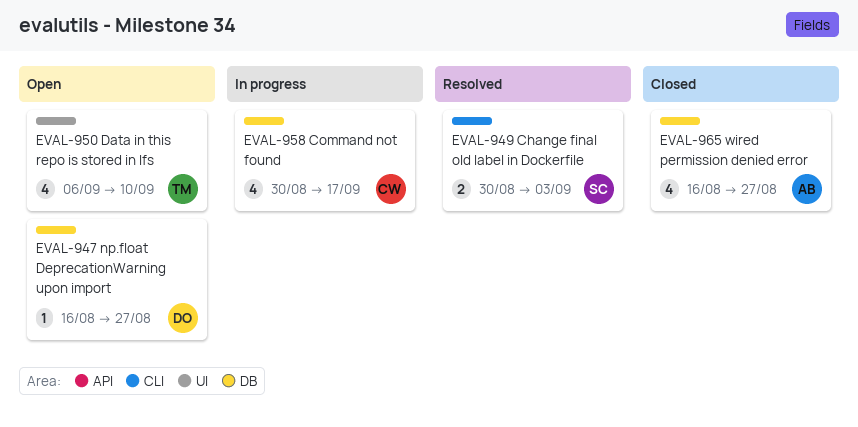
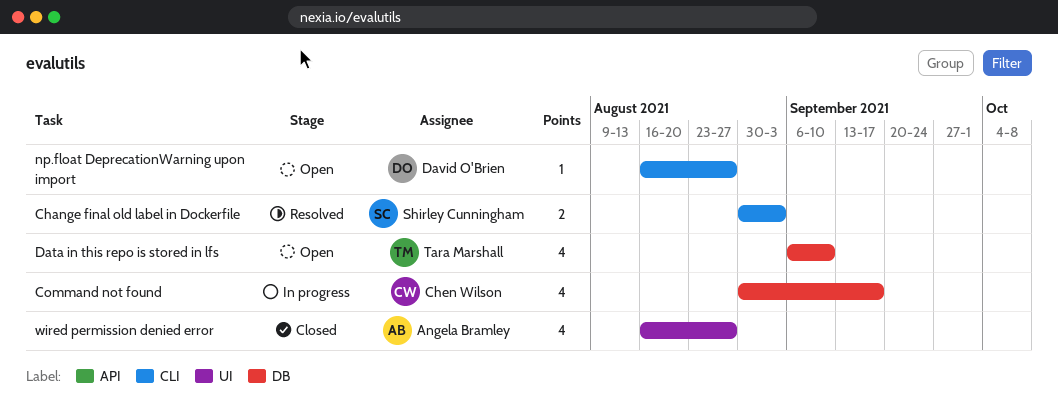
Data in this repo is stored in lfs, label: UI -> DB
np.float DeprecationWarning upon import, label: DB -> CLI
wired permission denied error, label: DB -> UI

